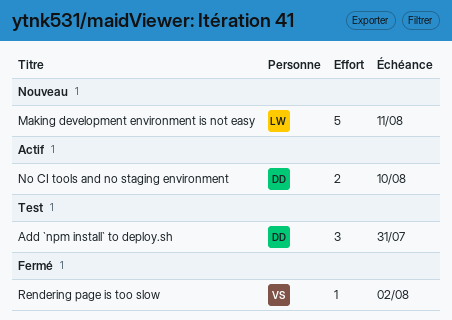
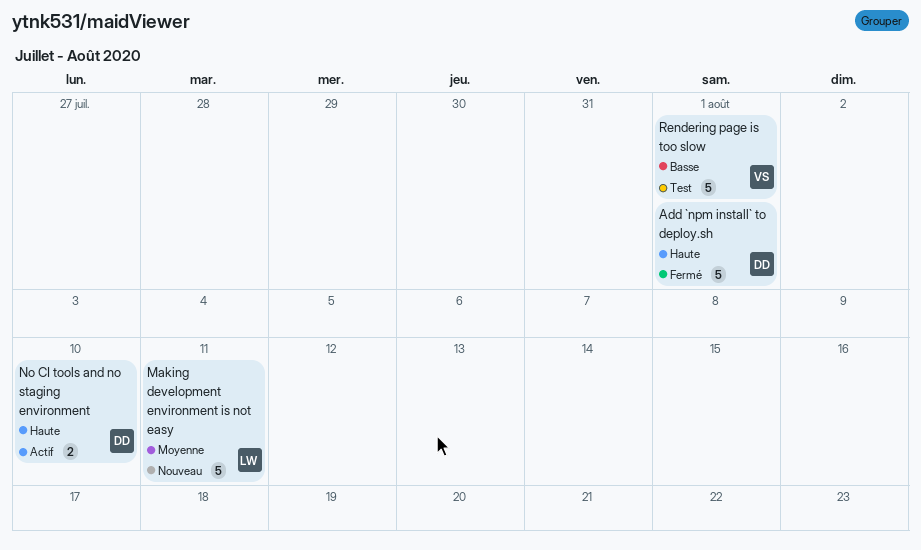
Add `npm install` to deploy.sh, status: Test -> Fermé
Add `npm install` to deploy.sh, estimate: 3 -> 5
Add `npm install` to deploy.sh, due: Jul 31 -> Aug 1
Rendering page is too slow, status: Fermé -> Test
Rendering page is too slow, estimate: 1 -> 5
Rendering page is too slow, due: Aug 2 -> Aug 1

